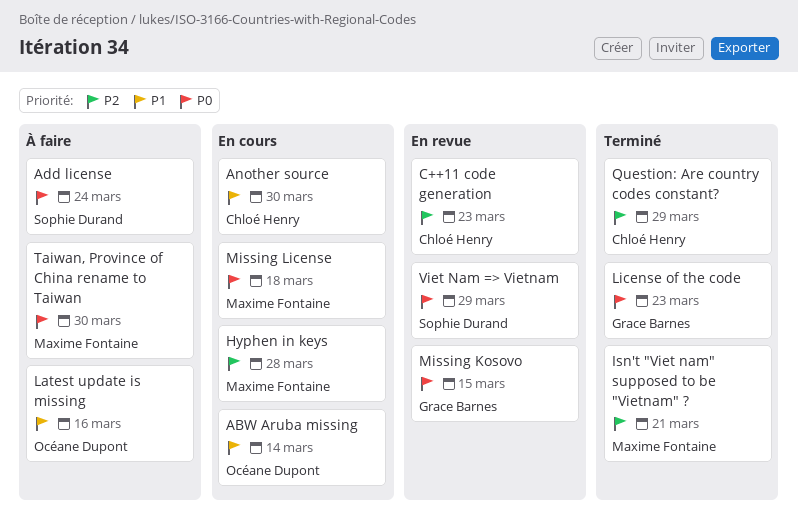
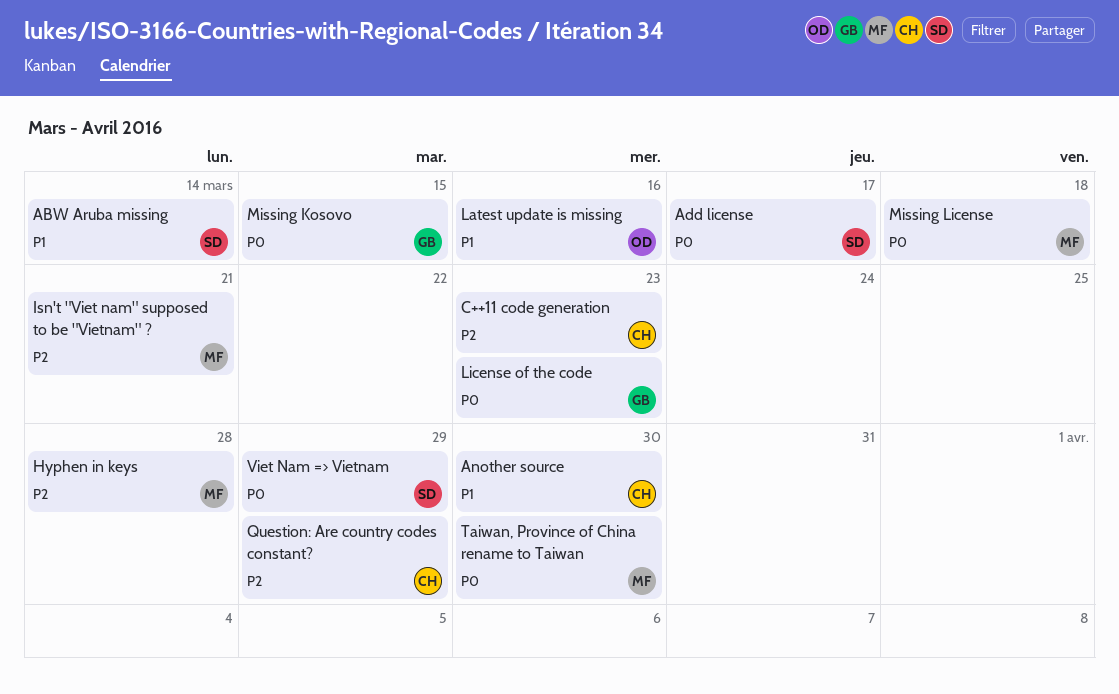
ABW Aruba missing, owner: Océane Dupont -> Sophie Durand
Add license, due: Mar 24 -> Mar 17

